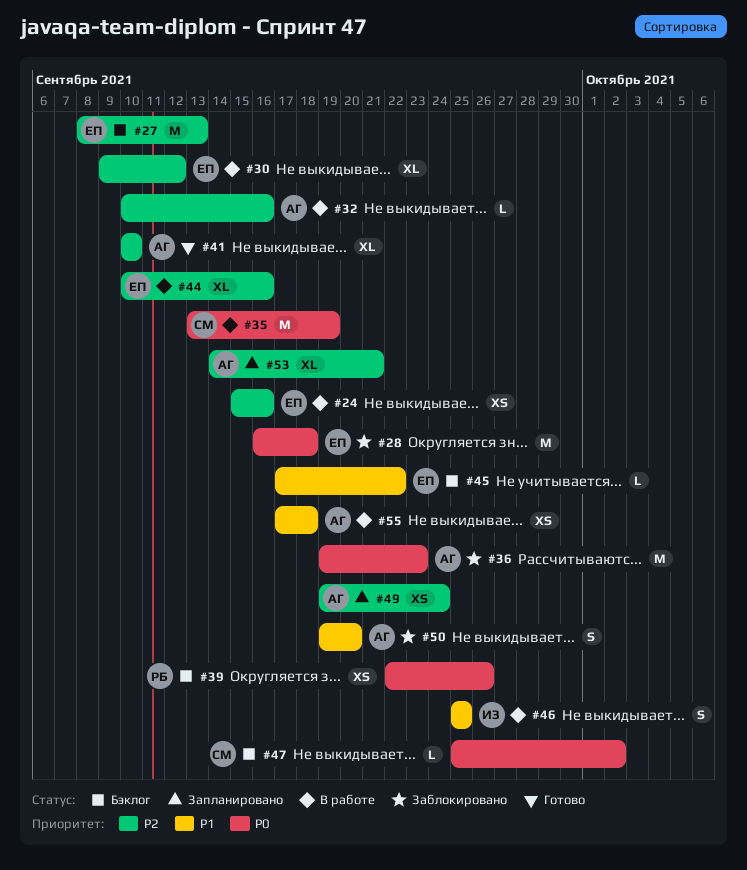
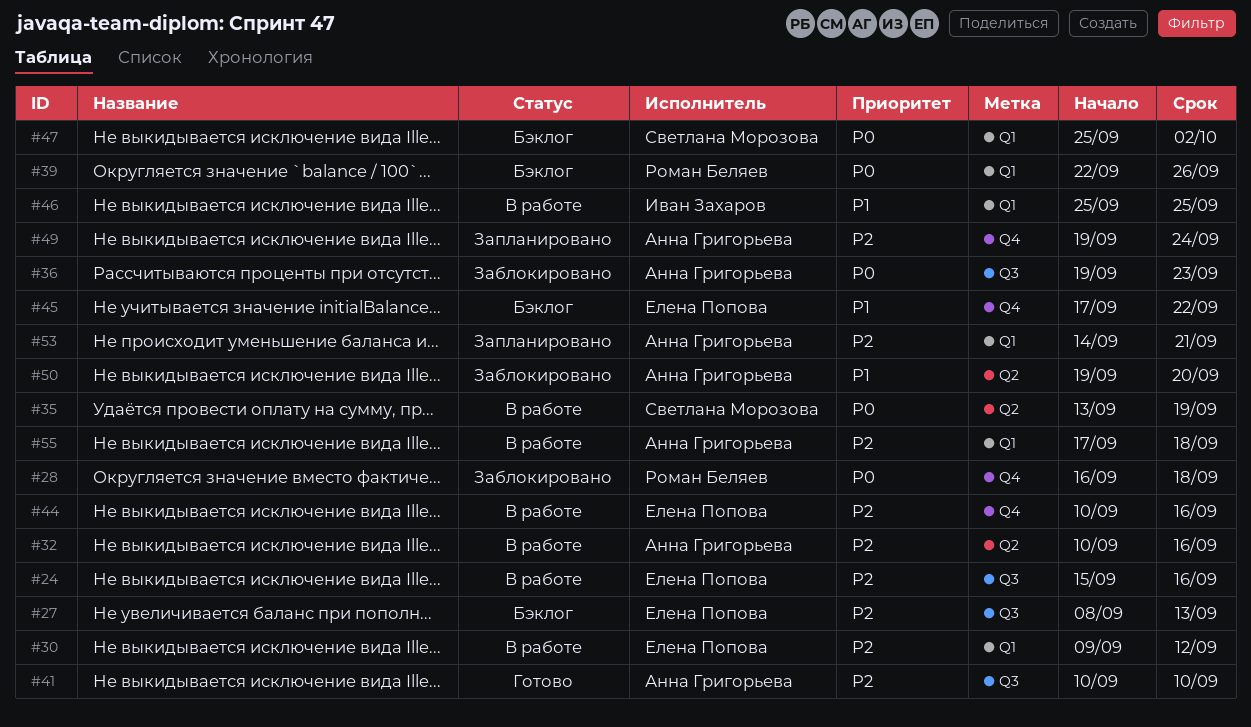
#28, owner: Елена Попова -> Роман Беляев
#55, priority: P1 -> P2

